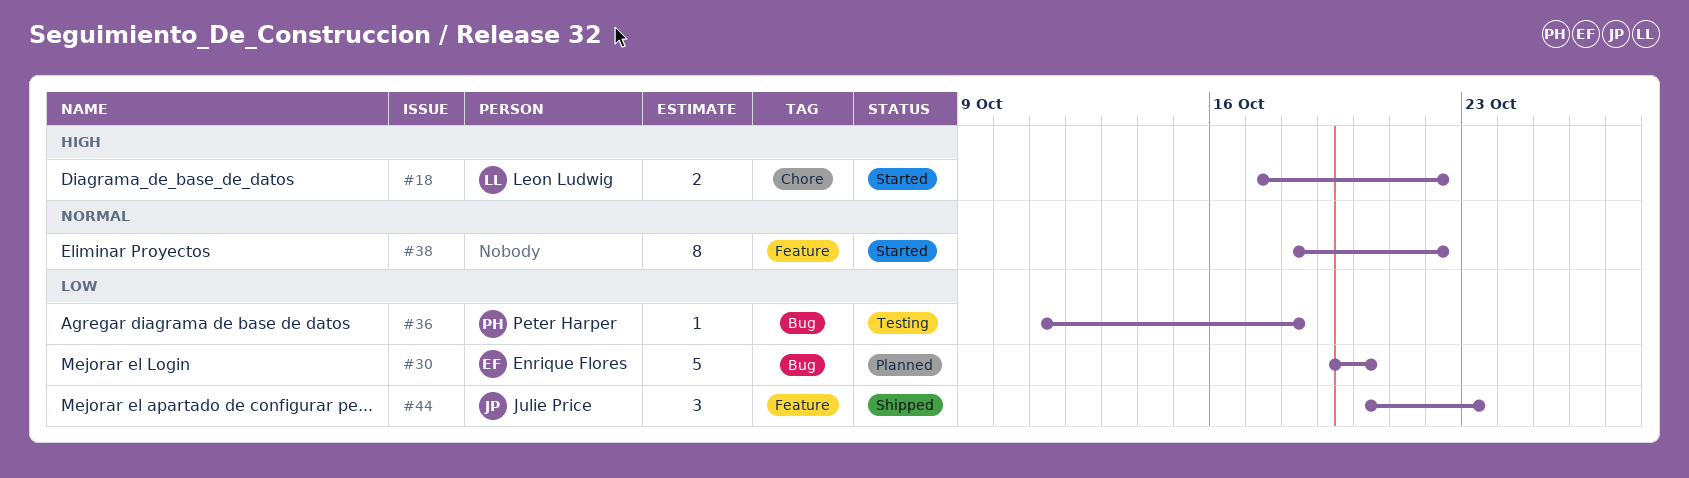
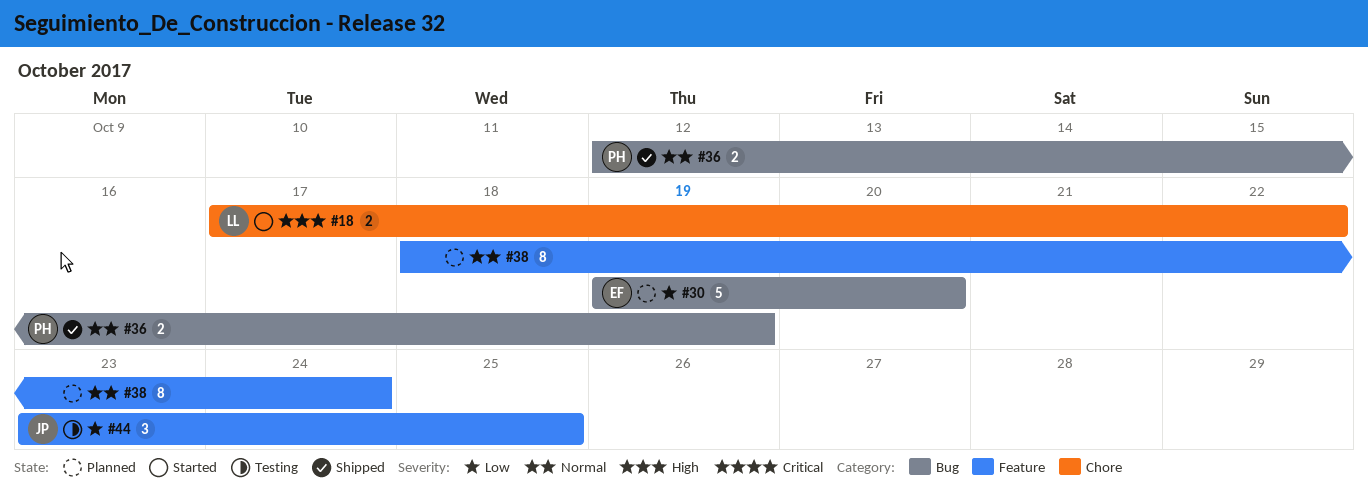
#36, status: Testing -> Shipped
#36, priority: Low -> Normal
#36, estimate: 1 -> 2
#36, start: Oct 11 -> Oct 12
#36, due: Oct 18 -> Oct 19
#38, status: Started -> Planned
#38, due: Oct 22 -> Oct 24
#44, status: Shipped -> Testing
#44, start: Oct 20 -> Oct 23
#44, due: Oct 23 -> Oct 25

